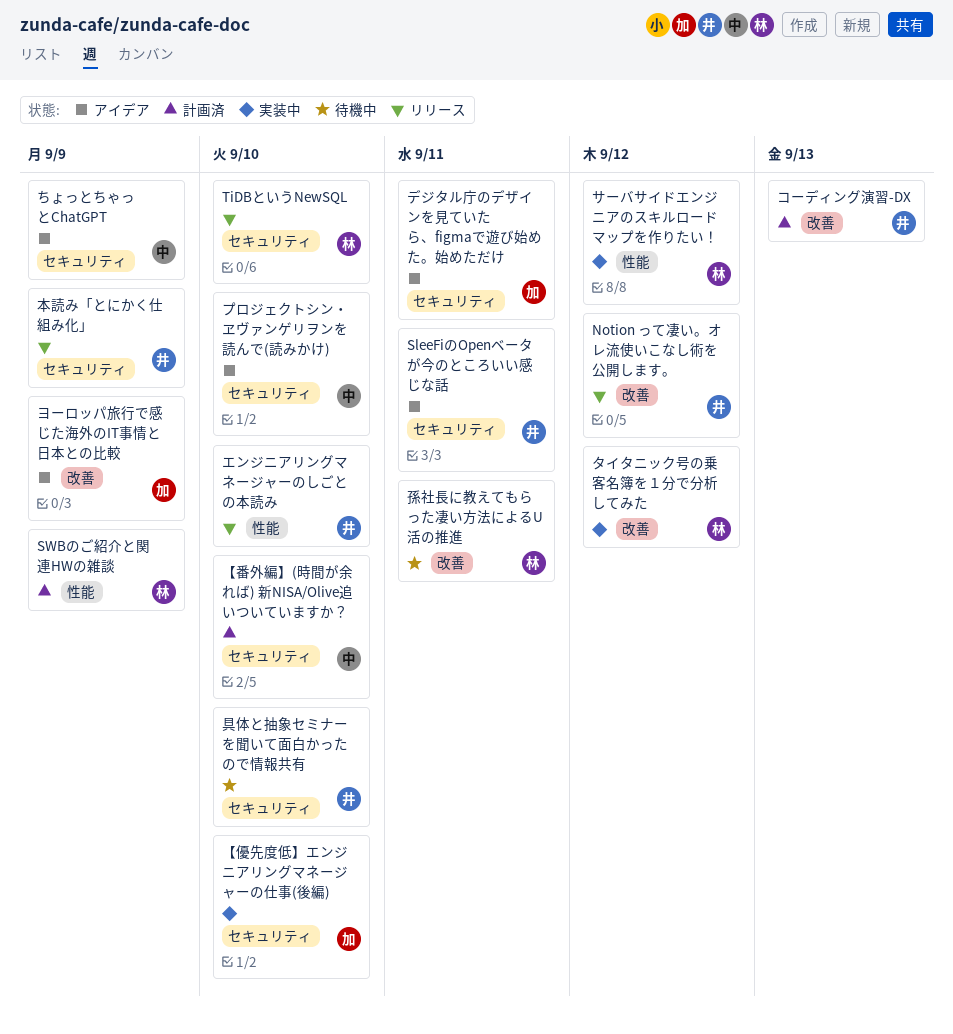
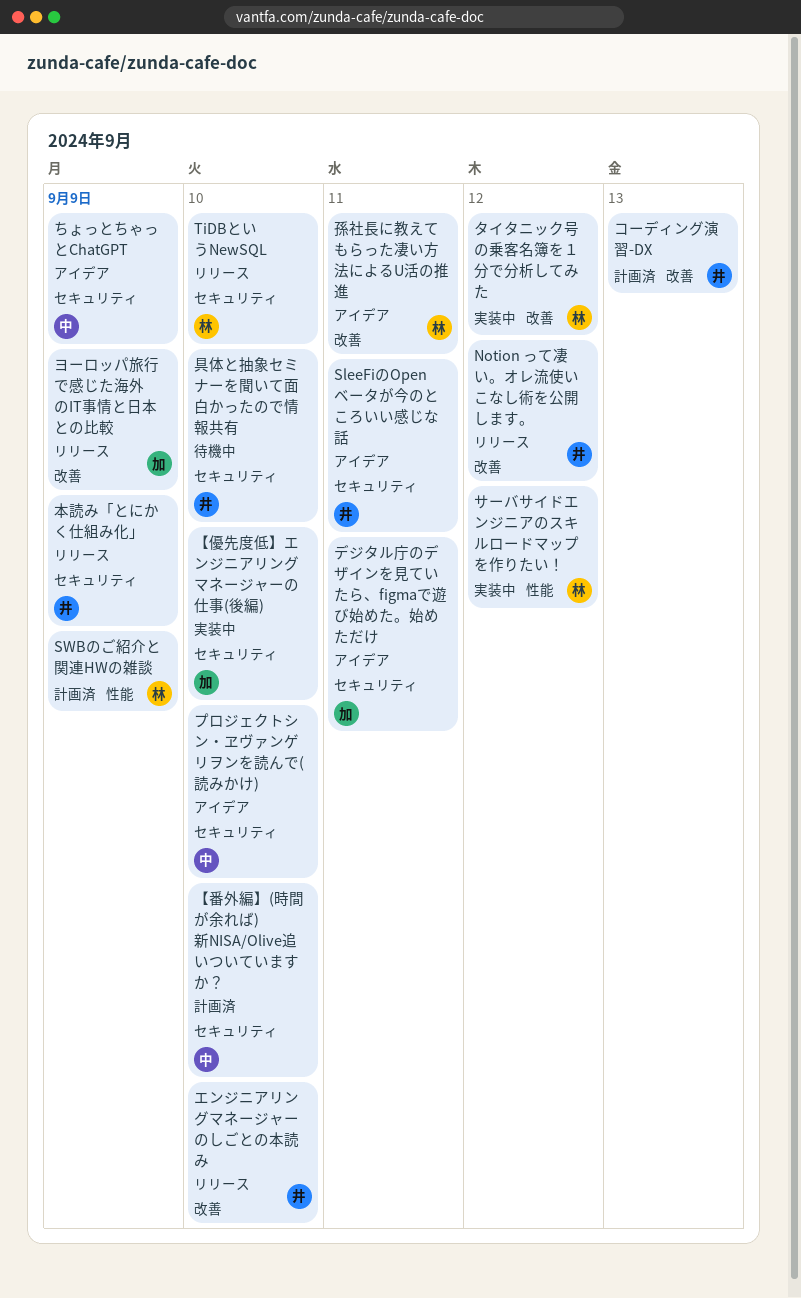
エンジニアリングマネージャーのしごとの本読み, label: 性能 -> 改善
ヨーロッパ旅行で感じた海外のIT事情と日本との比較, status: アイデア -> リリース
孫社長に教えてもらった凄い方法によるU活の推進, status: 待機中 -> アイデア

